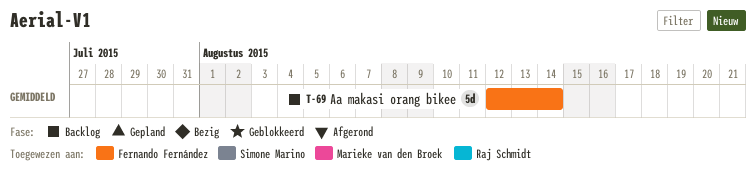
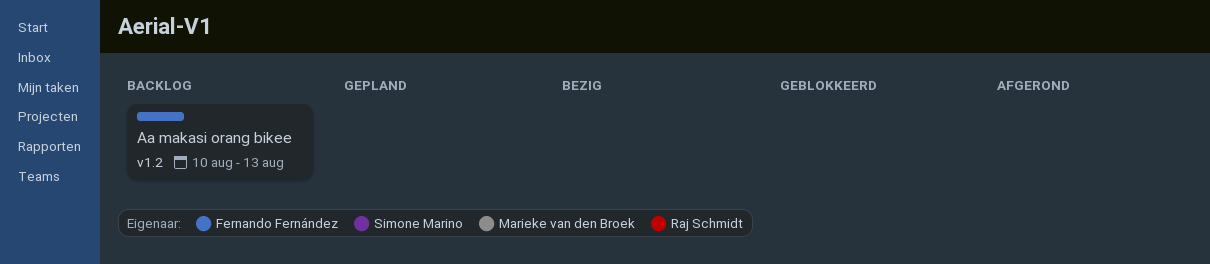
Aa makasi orang bikee, start: Aug 12 -> Aug 10
Aa makasi orang bikee, due: Aug 14 -> Aug 13

